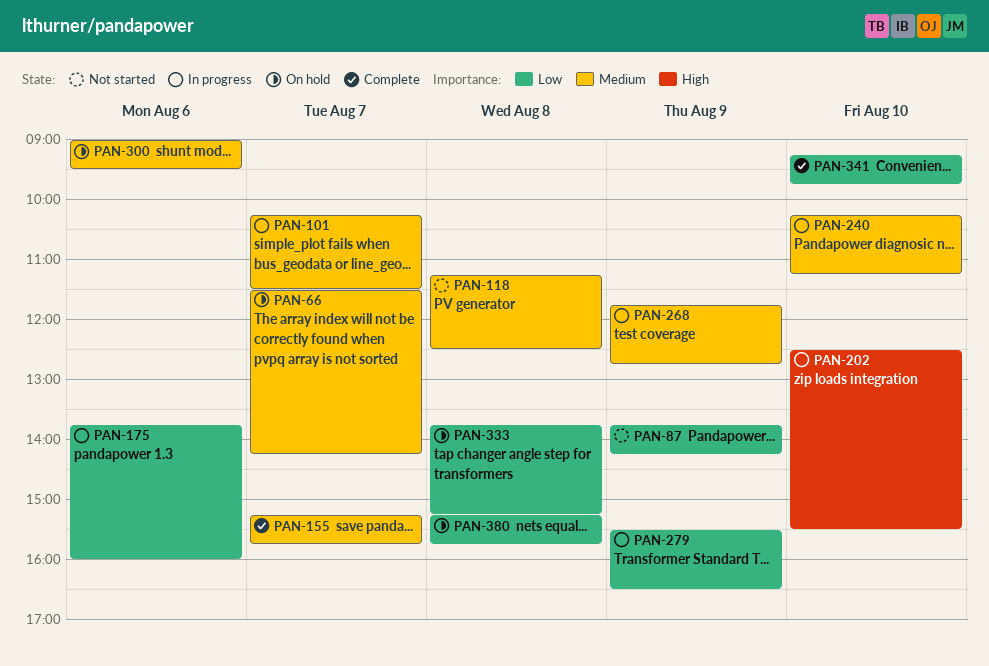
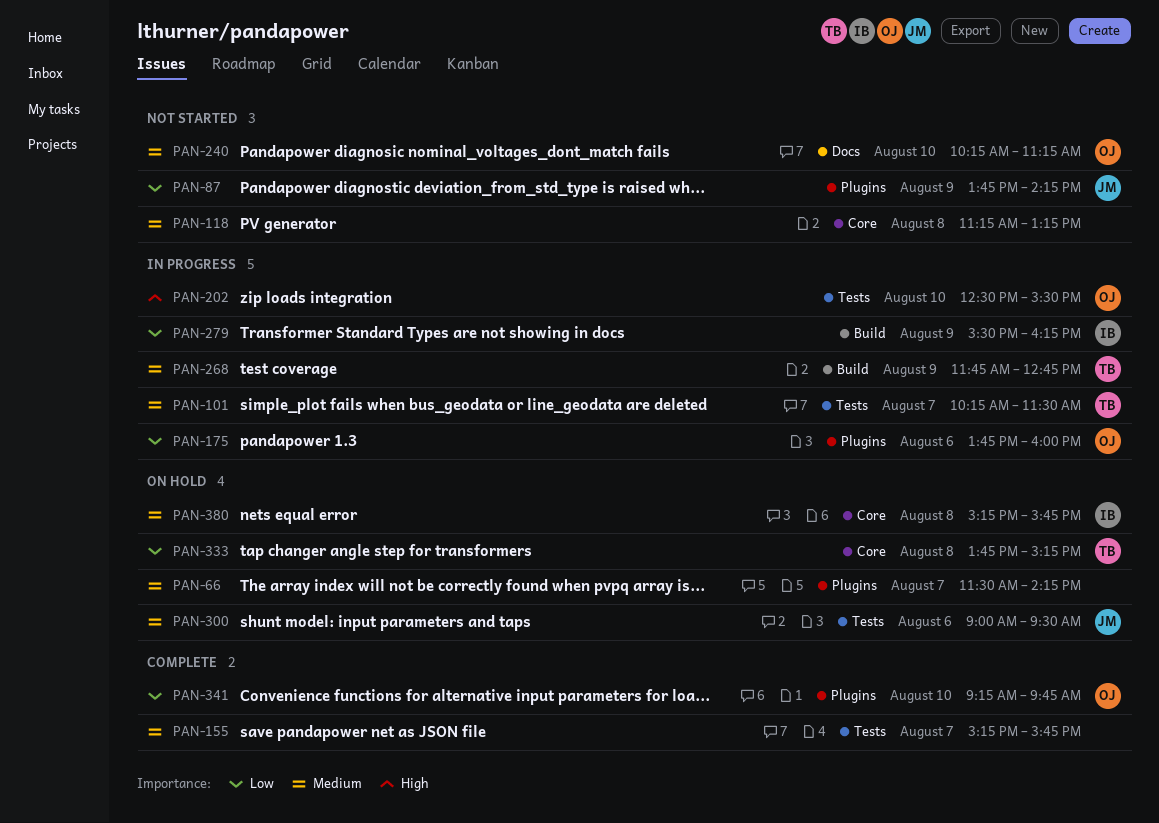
PAN-118, ends: 12:30 -> 13:15
PAN-240, status: In progress -> Not started
PAN-279, ends: 16:30 -> 16:15
PAN-380, priority: Low -> Medium

